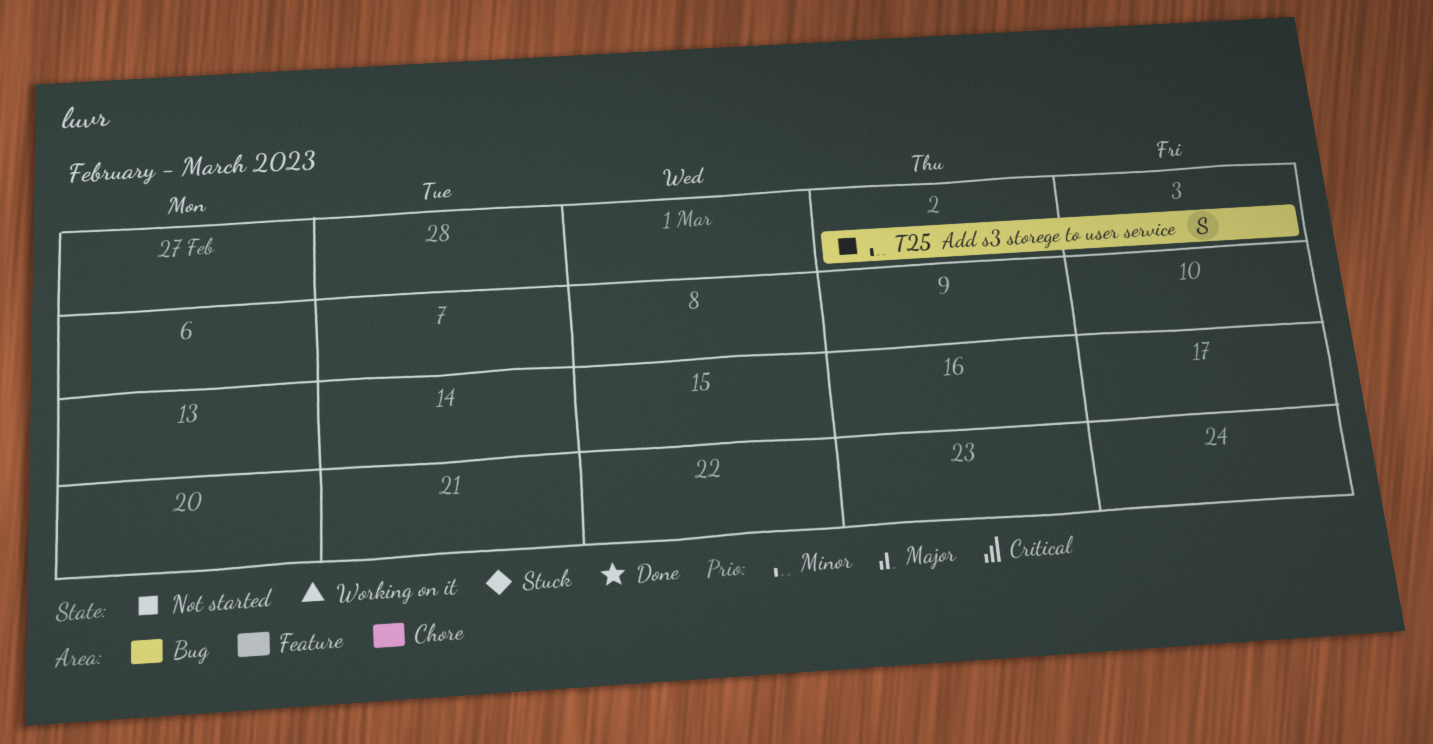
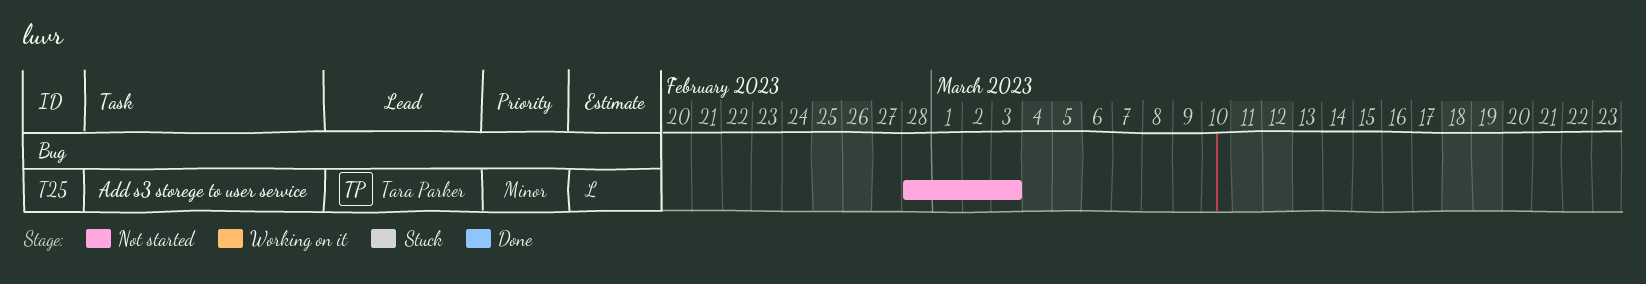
T25, estimate: S -> L
T25, start: Mar 2 -> Feb 28

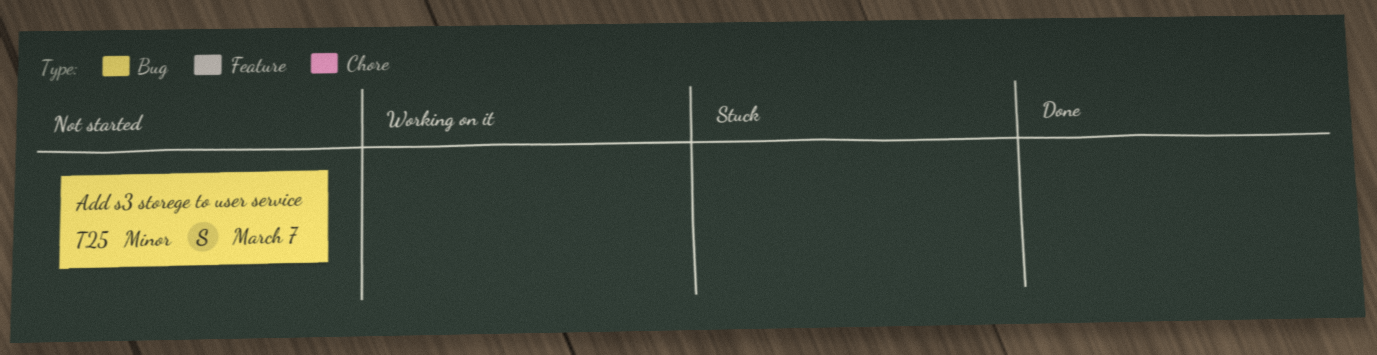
T25, estimate: L -> S
T25, due: Mar 3 -> Mar 7

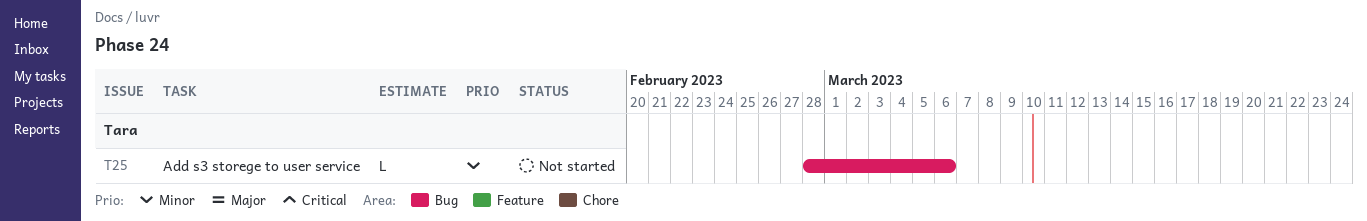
T25, estimate: S -> L
T25, due: Mar 7 -> Mar 6

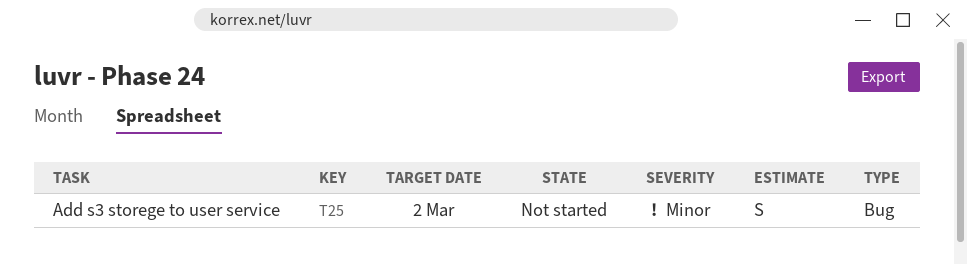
T25, estimate: L -> S
T25, due: Mar 6 -> Mar 2

